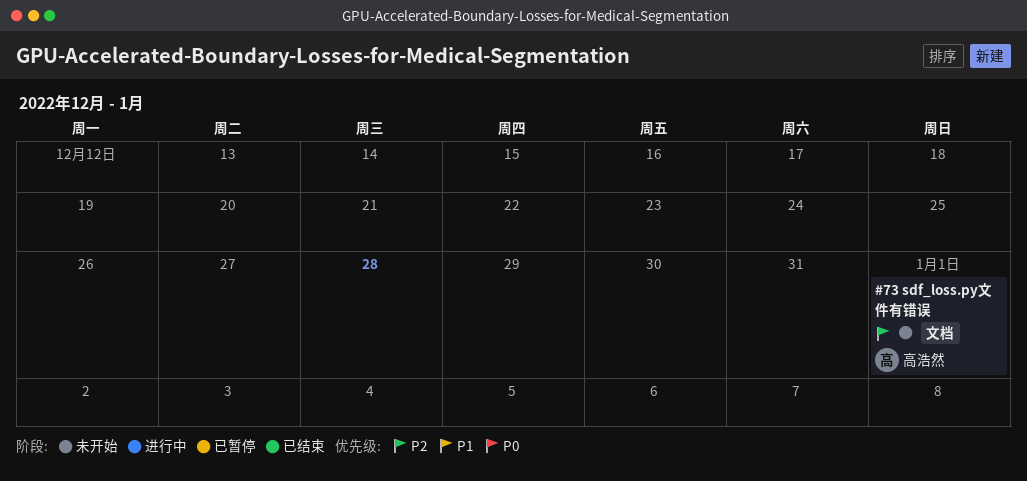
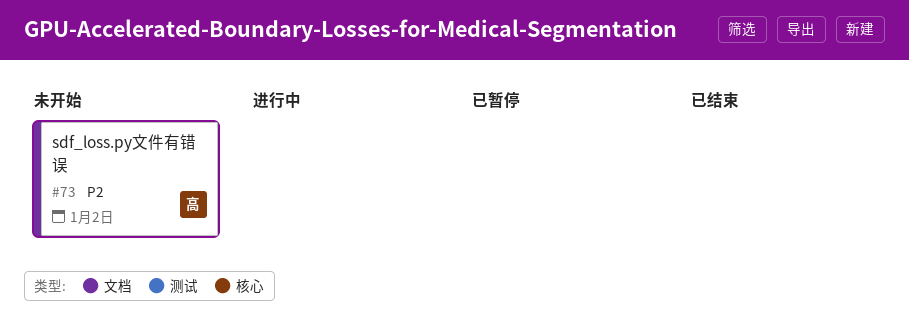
#73, due: Jan 1 -> Jan 2

